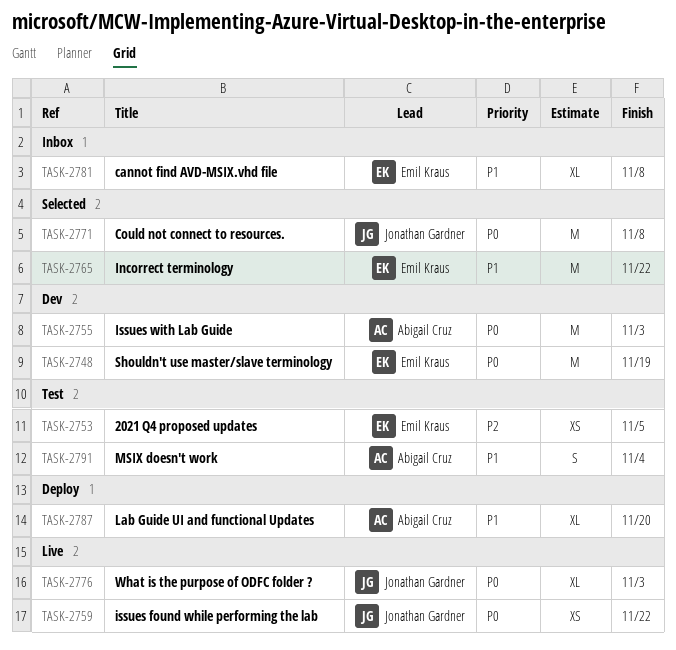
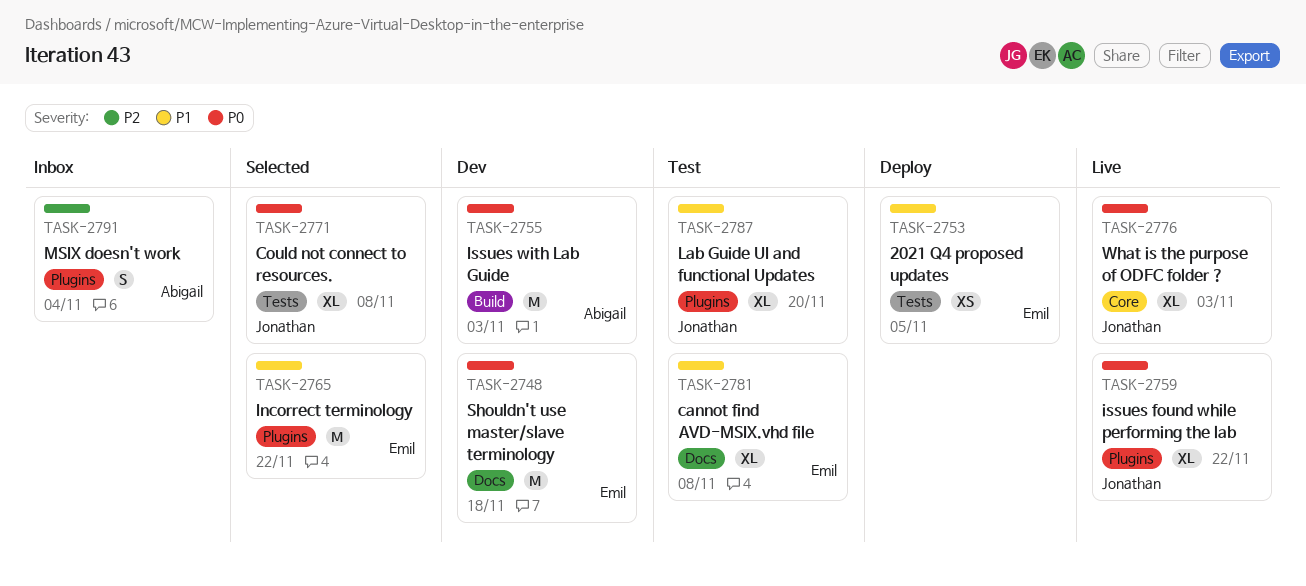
TASK-2748, due: Nov 19 -> Nov 18
TASK-2753, status: Test -> Deploy
TASK-2753, priority: P2 -> P1
TASK-2759, estimate: XS -> XL
TASK-2771, estimate: M -> XL
TASK-2781, status: Inbox -> Test
TASK-2787, status: Deploy -> Test
TASK-2787, owner: Abigail Cruz -> Jonathan Gardner
TASK-2791, status: Test -> Inbox
TASK-2791, priority: P1 -> P2

